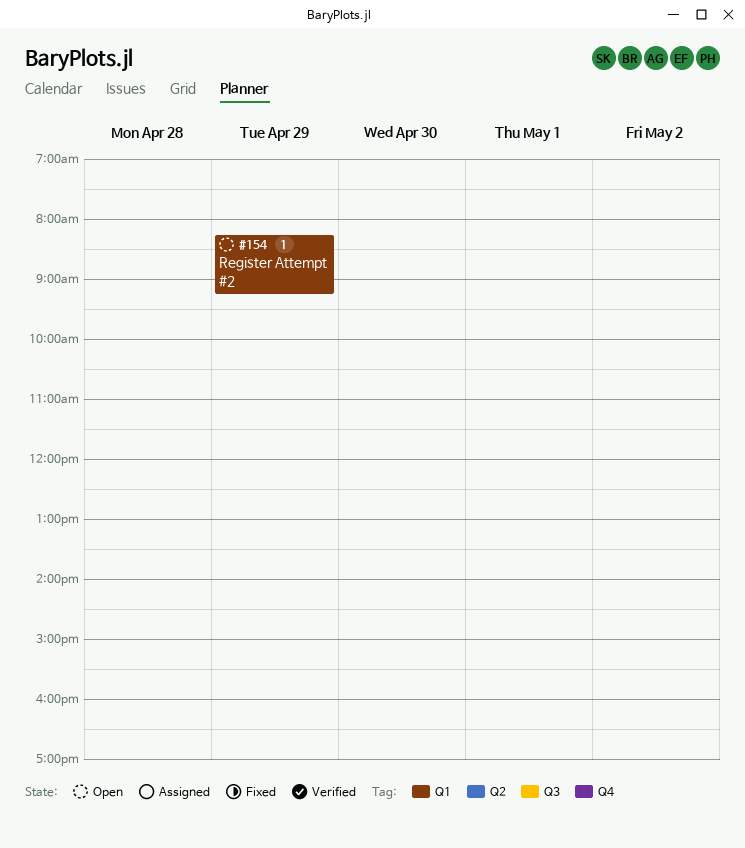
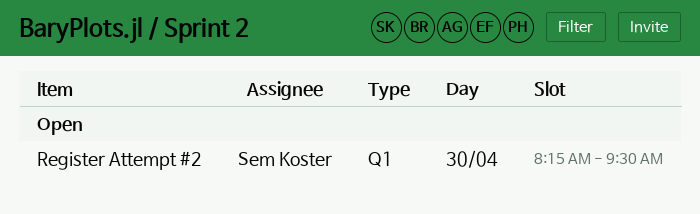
Register Attempt #2, day: Apr 29 -> Apr 30
Register Attempt #2, ends: 09:15 -> 09:30

